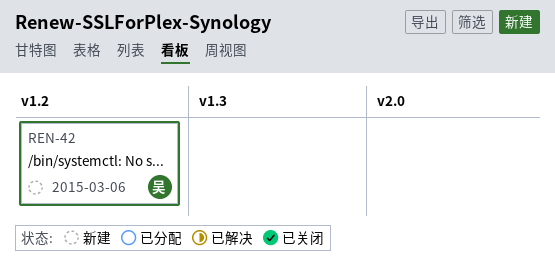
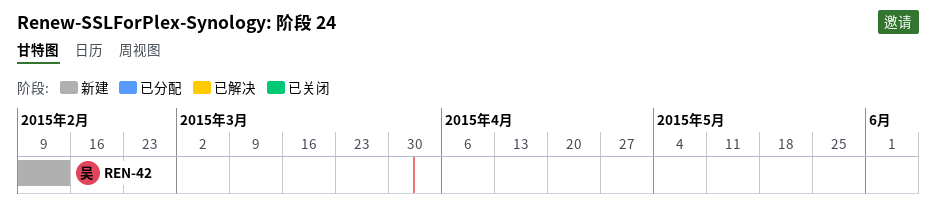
REN-42, due: Mar 6 -> Feb 13

